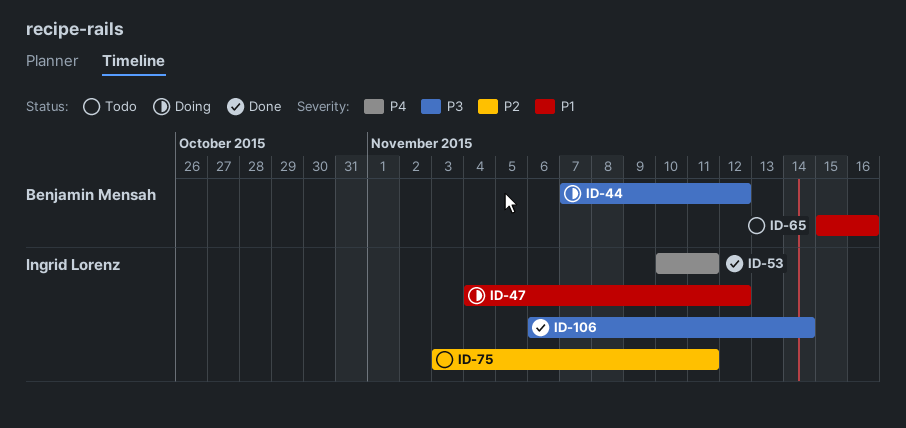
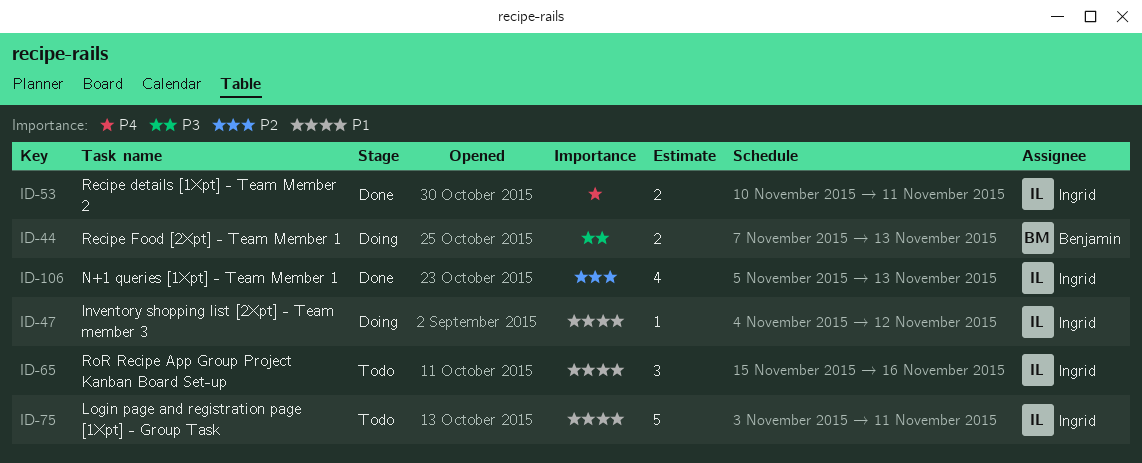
ID-44, due: Nov 12 -> Nov 13
ID-65, owner: Benjamin Mensah -> Ingrid Lorenz
ID-75, priority: P2 -> P1
ID-106, priority: P3 -> P2
ID-106, start: Nov 6 -> Nov 5
ID-106, due: Nov 14 -> Nov 13

